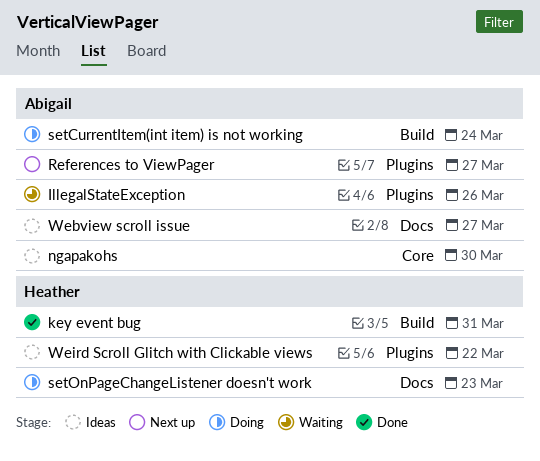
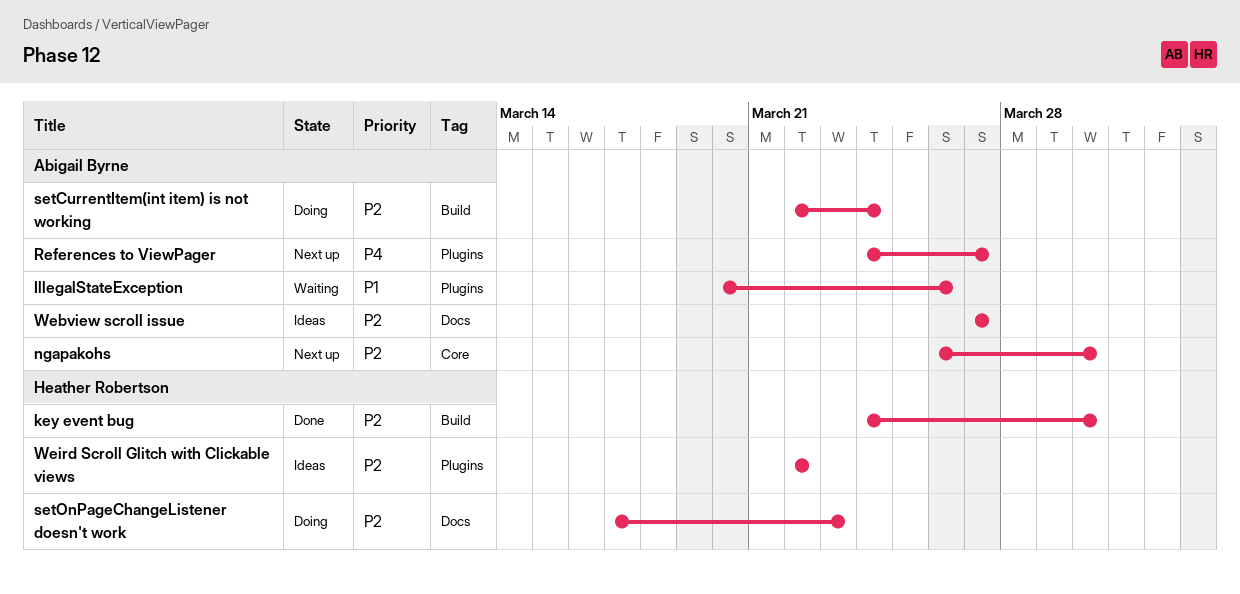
key event bug, due: Mar 31 -> Mar 30
ngapakohs, status: Ideas -> Next up

